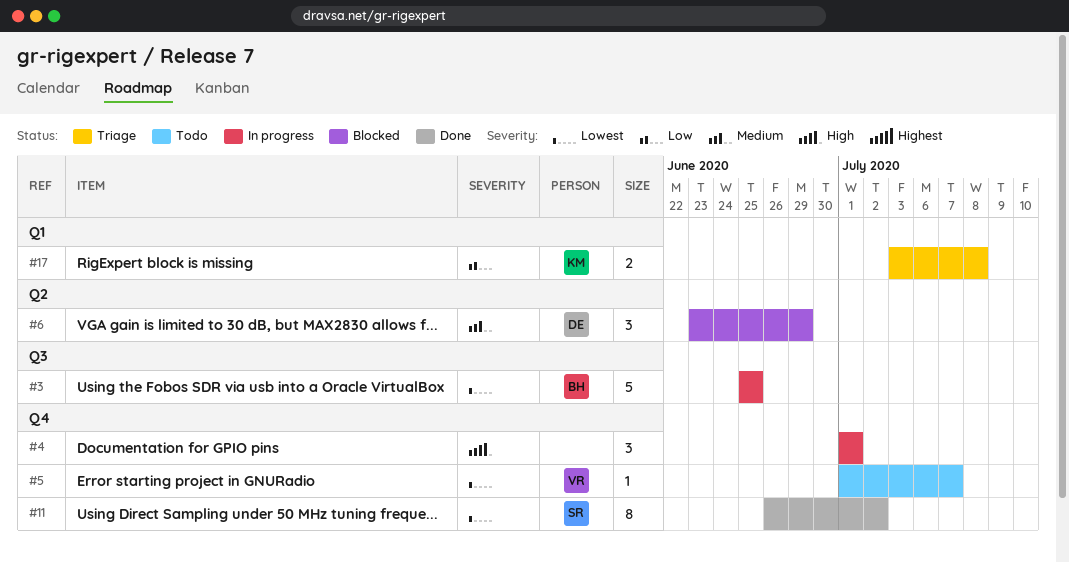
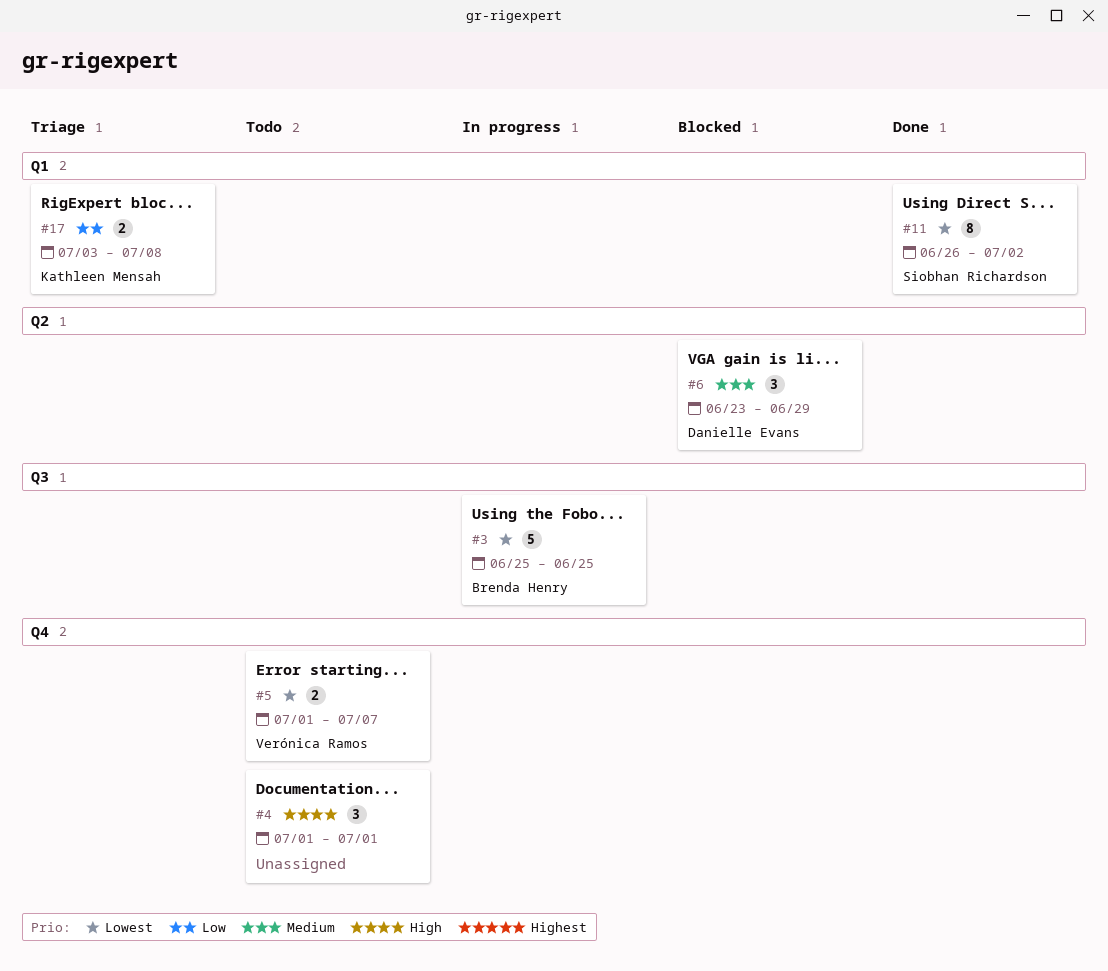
#4, status: In progress -> Todo
#5, estimate: 1 -> 2
#11, label: Q4 -> Q1

